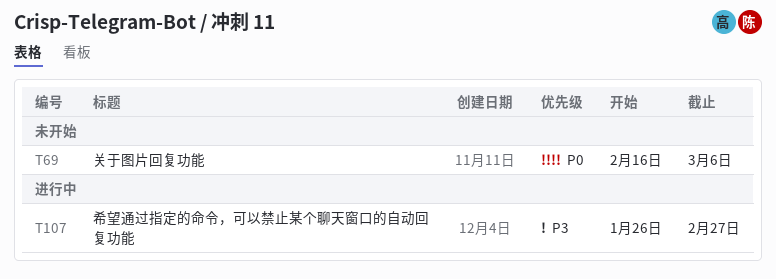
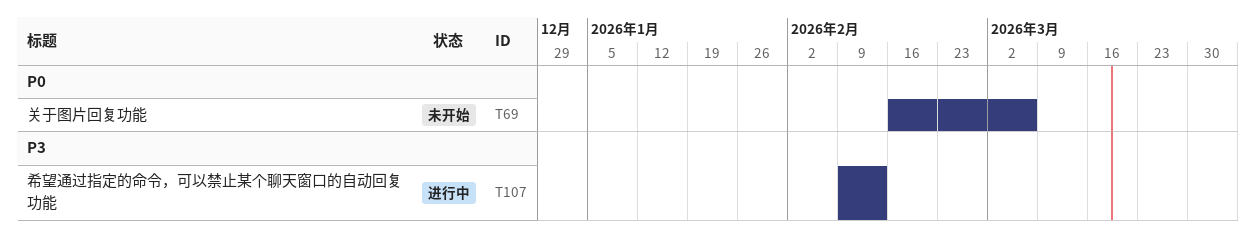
T107, start: Jan 26 -> Feb 9
T107, due: Feb 27 -> Feb 13

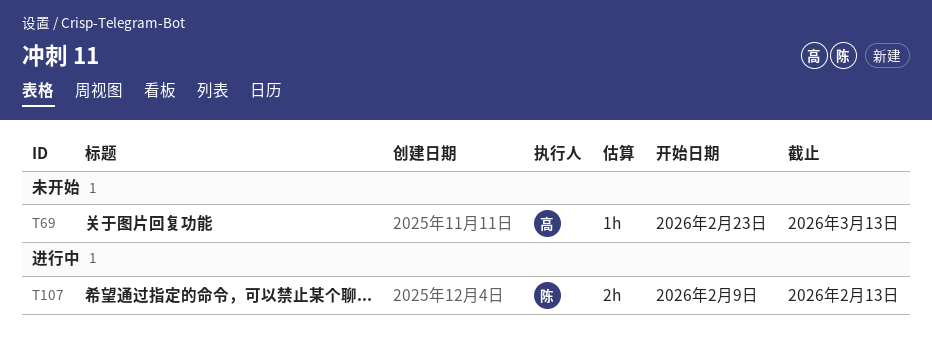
T69, start: Feb 16 -> Feb 23
T69, due: Mar 6 -> Mar 13

